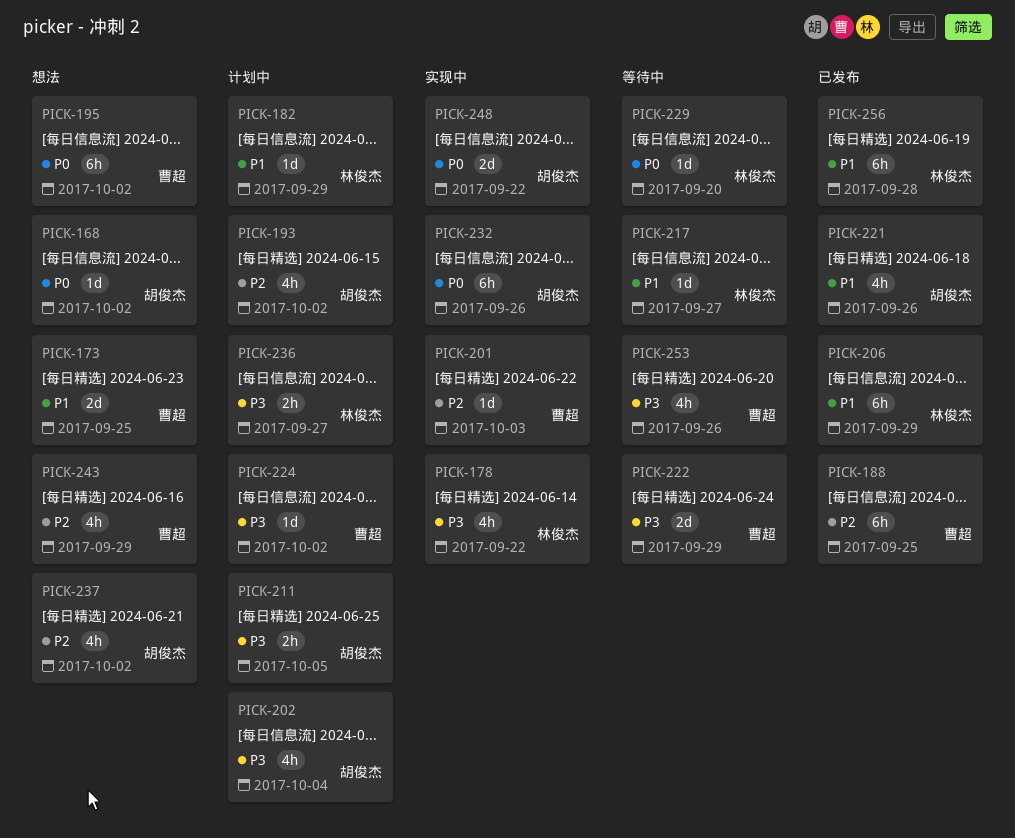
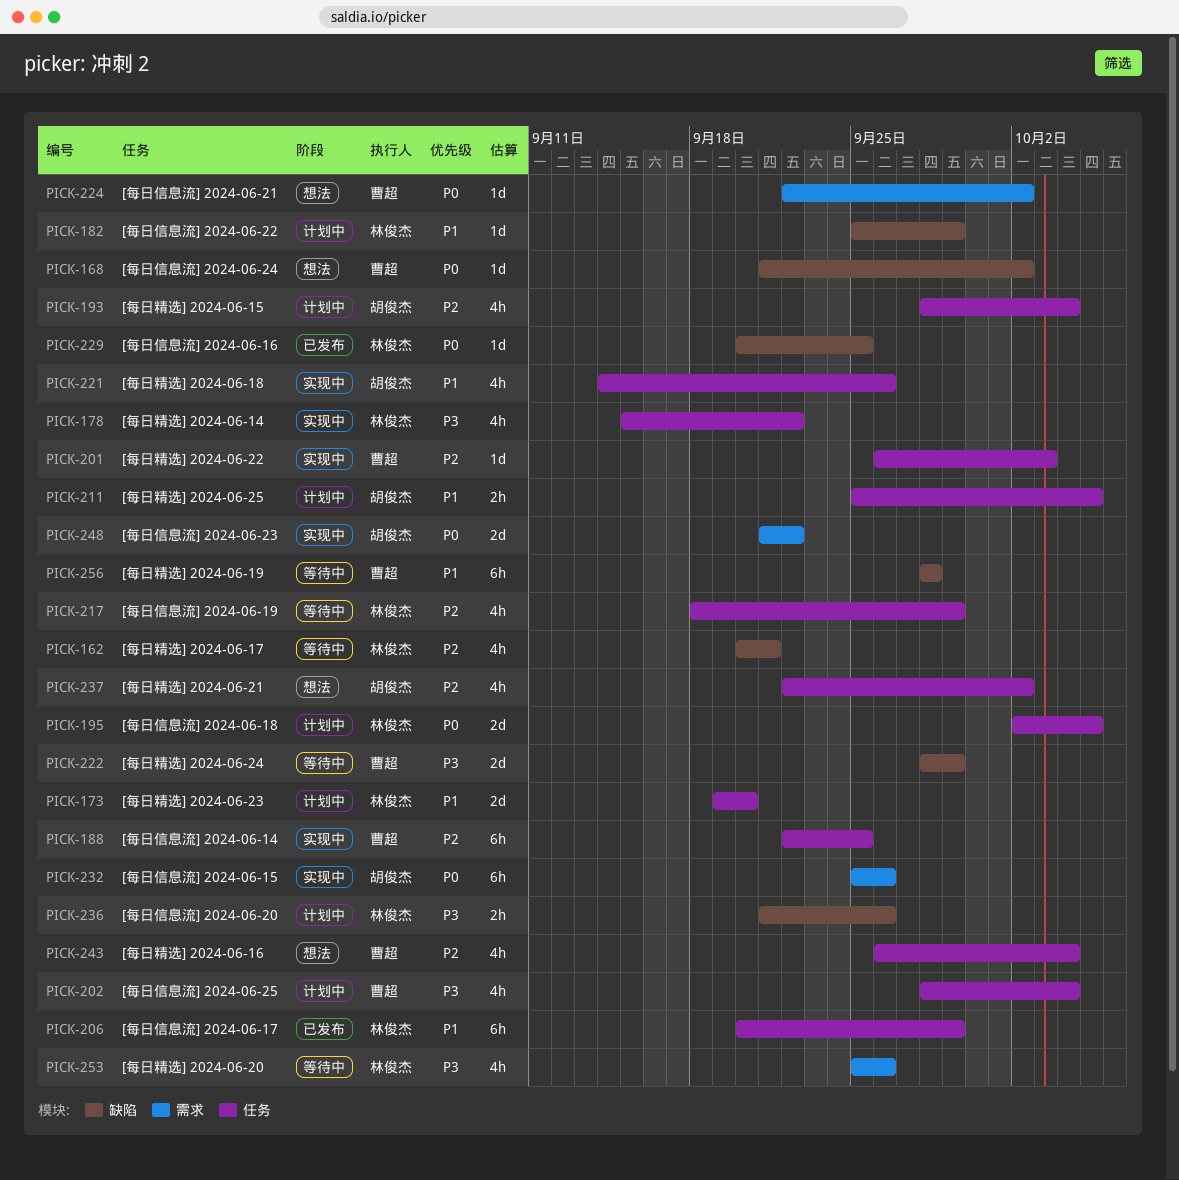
PICK-162: none -> present
PICK-168, owner: 胡俊杰 -> 曹超
PICK-173, status: 想法 -> 计划中
PICK-173, owner: 曹超 -> 林俊杰
PICK-173, due: Sep 25 -> Sep 20
PICK-188, status: 已发布 -> 实现中
PICK-193, due: Oct 2 -> Oct 4
PICK-195, status: 想法 -> 计划中
PICK-195, owner: 曹超 -> 林俊杰
PICK-195, estimate: 6h -> 2d
PICK-195, due: Oct 2 -> Oct 5
PICK-202, owner: 胡俊杰 -> 曹超
PICK-211, priority: P3 -> P1
PICK-217, priority: P1 -> P2
PICK-217, estimate: 1d -> 4h
PICK-217, due: Sep 27 -> Sep 29
PICK-221, status: 已发布 -> 实现中
PICK-224, status: 计划中 -> 想法
PICK-224, priority: P3 -> P0
PICK-229, status: 等待中 -> 已发布
PICK-229, due: Sep 20 -> Sep 25
PICK-236, due: Sep 27 -> Sep 26
PICK-243, due: Sep 29 -> Oct 4
PICK-253, owner: 曹超 -> 林俊杰
PICK-256, status: 已发布 -> 等待中
PICK-256, owner: 林俊杰 -> 曹超

